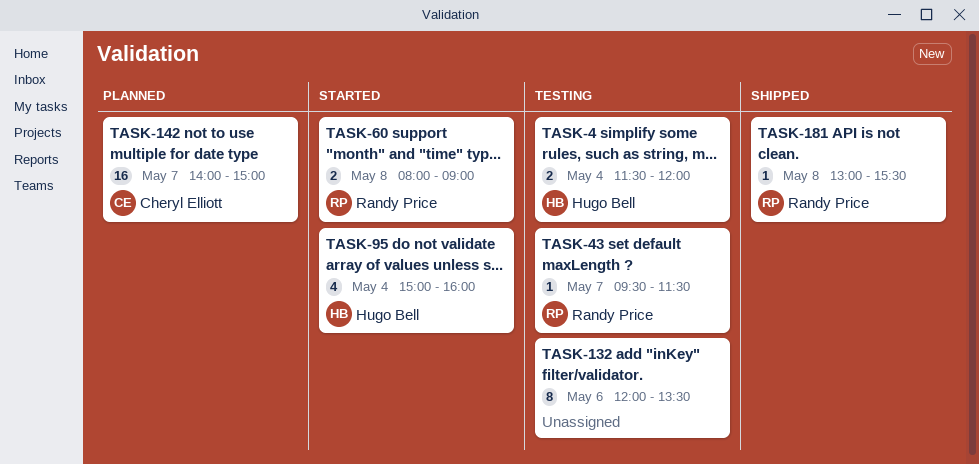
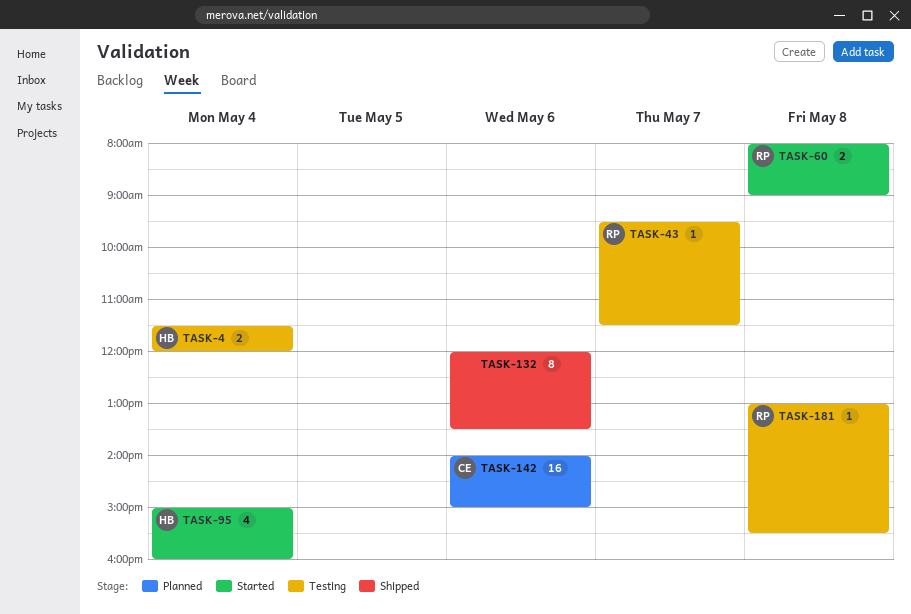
TASK-132, status: Testing -> Shipped
TASK-142, day: May 7 -> May 6
TASK-181, status: Shipped -> Testing

